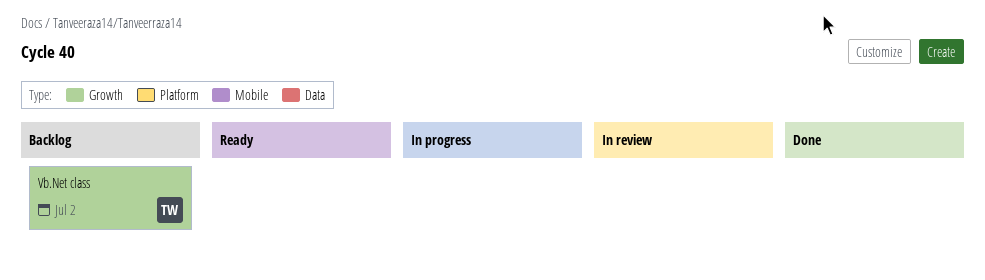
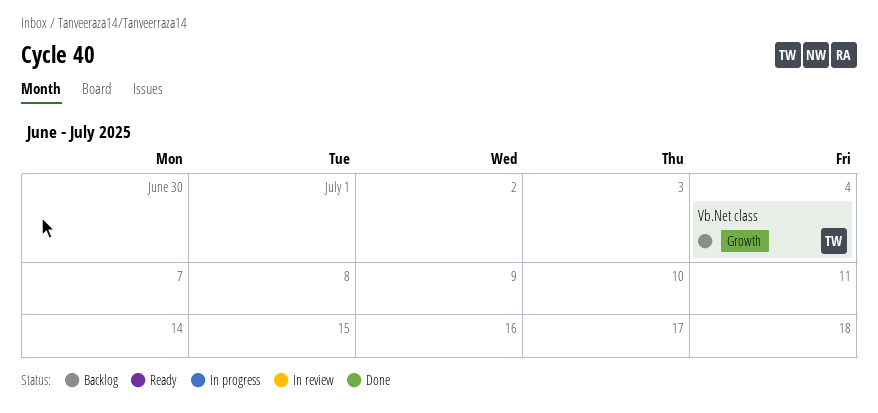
Vb.Net class, due: Jul 2 -> Jul 4

